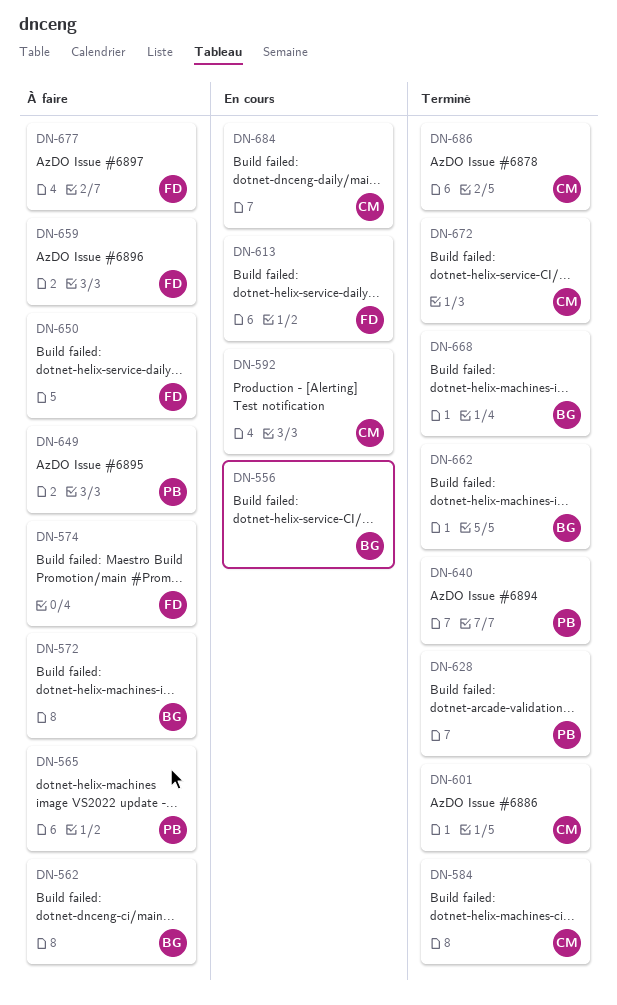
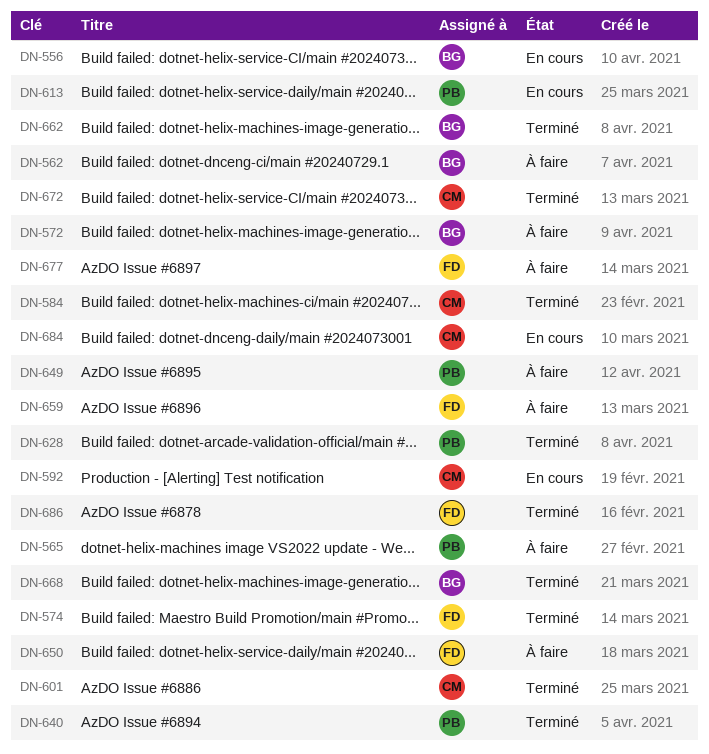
DN-574, status: À faire -> Terminé
DN-613, owner: FD -> PB
DN-686, owner: CM -> FD

